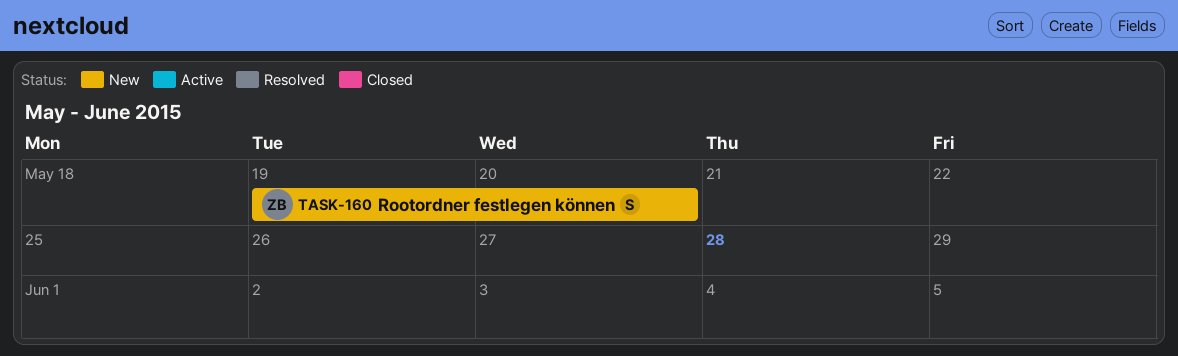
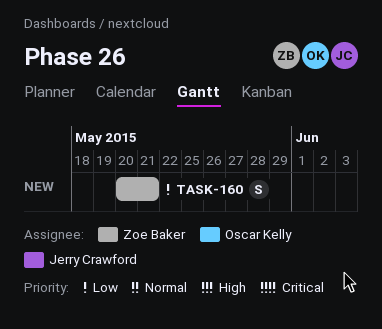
TASK-160, start: May 19 -> May 20
TASK-160, due: May 20 -> May 21

